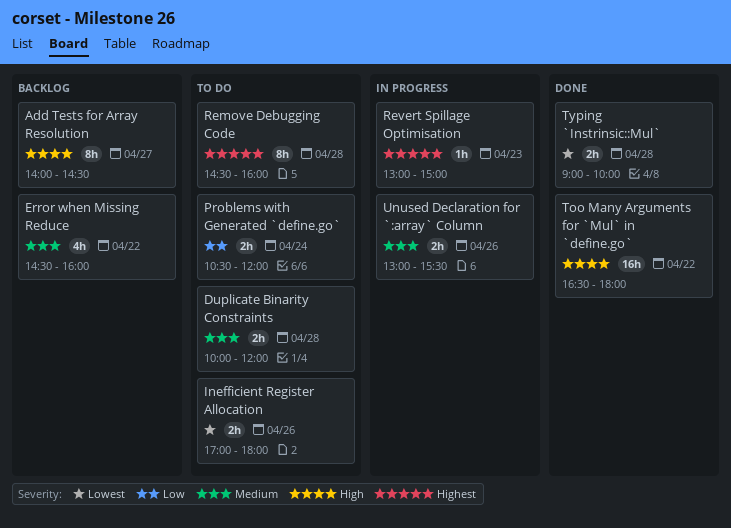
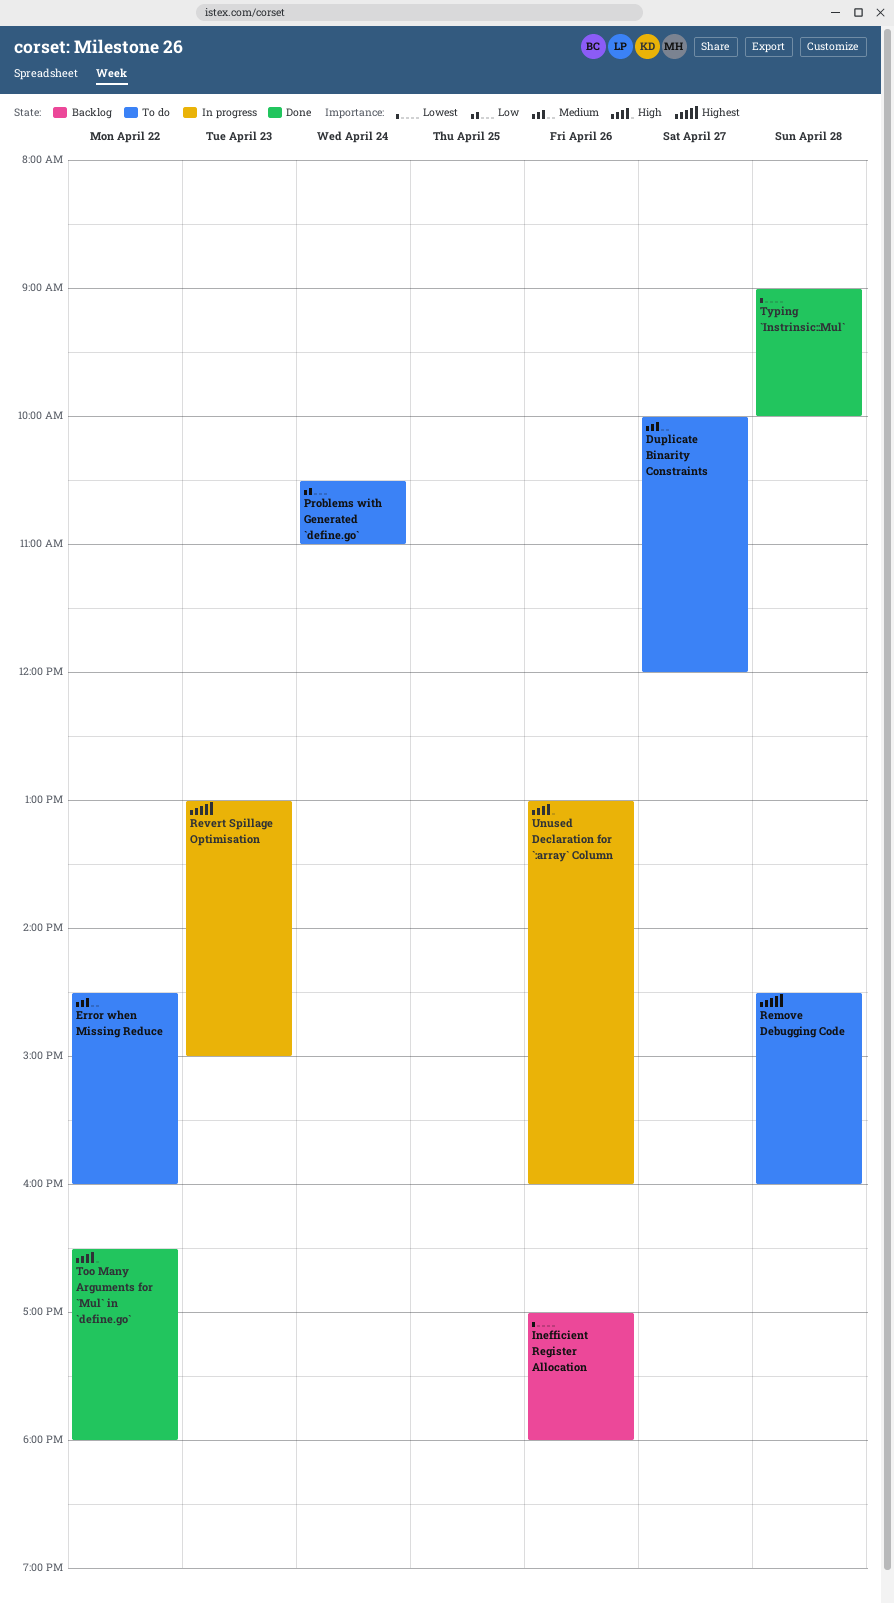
Add Tests for Array Resolution: present -> none
Duplicate Binarity Constraints, day: Apr 28 -> Apr 27
Error when Missing Reduce, status: Backlog -> To do
Inefficient Register Allocation, status: To do -> Backlog
Problems with Generated `define.go`, ends: 12:00 -> 11:00
Unused Declaration for `:array` Column, priority: Medium -> High
Unused Declaration for `:array` Column, ends: 15:30 -> 16:00

